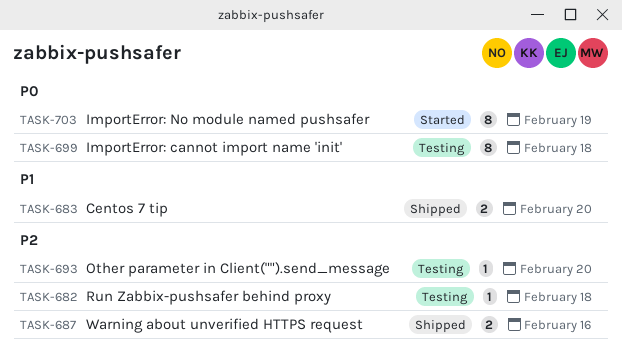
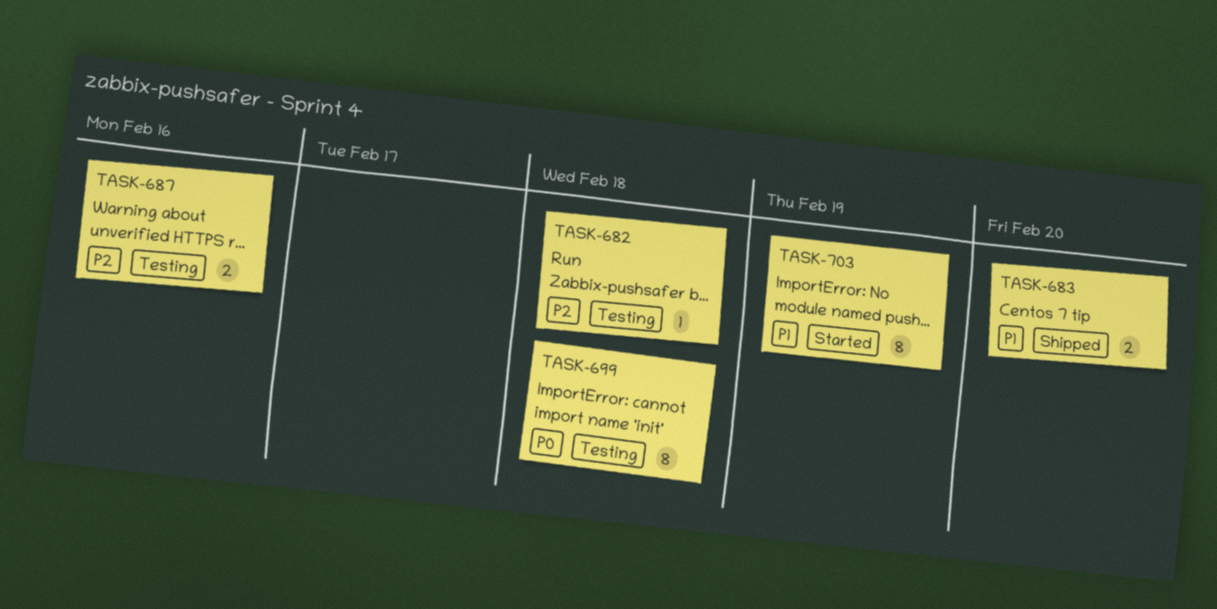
TASK-687, status: Shipped -> Testing
TASK-693: present -> none
TASK-703, priority: P0 -> P1

